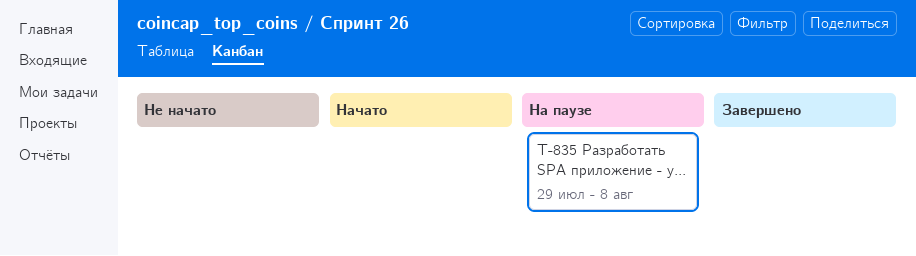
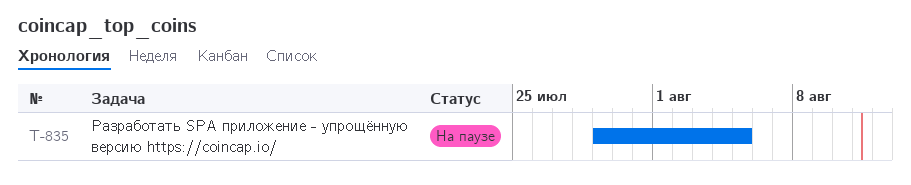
T-835, due: Aug 8 -> Aug 5

